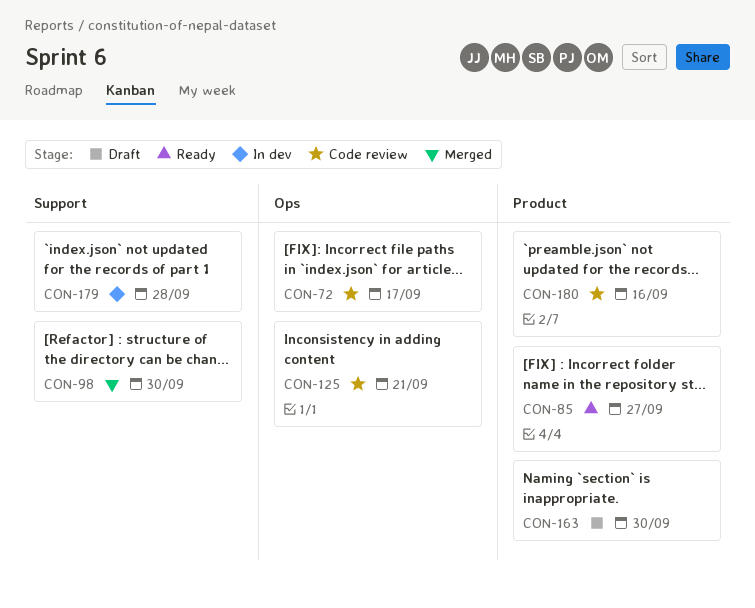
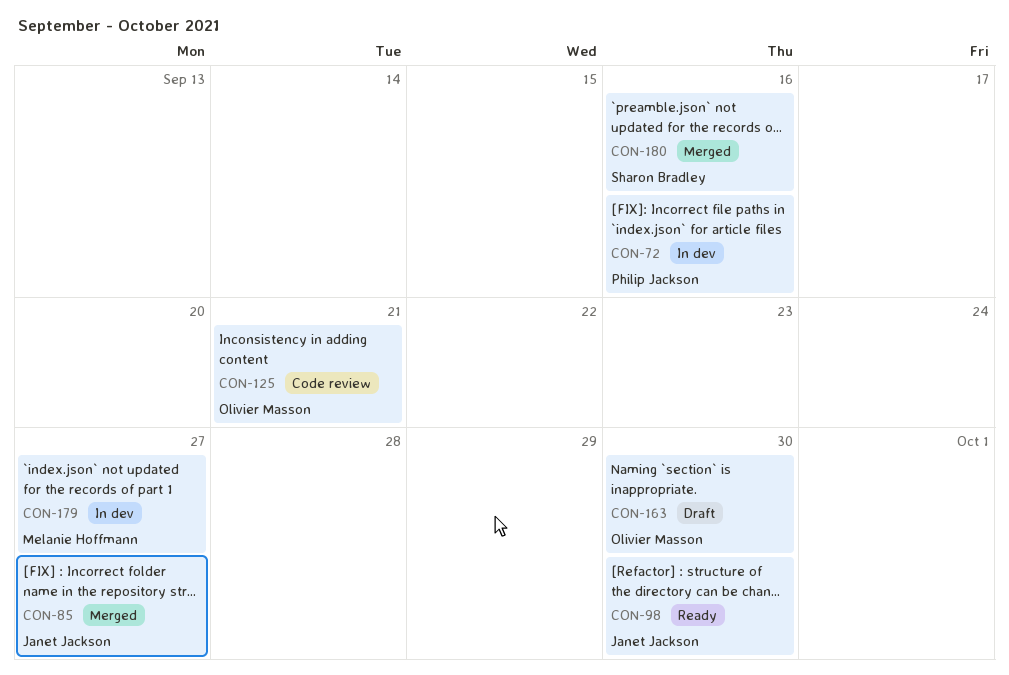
CON-72, status: Code review -> In dev
CON-72, due: Sep 17 -> Sep 16
CON-85, status: Ready -> Merged
CON-98, status: Merged -> Ready
CON-179, due: Sep 28 -> Sep 27
CON-180, status: Code review -> Merged

